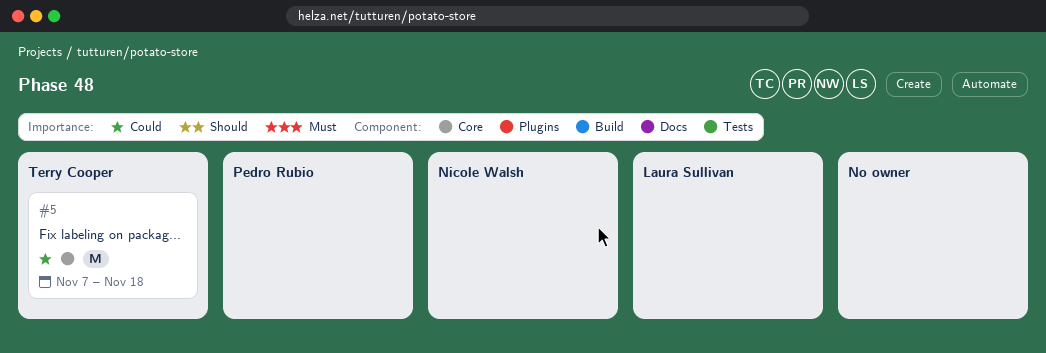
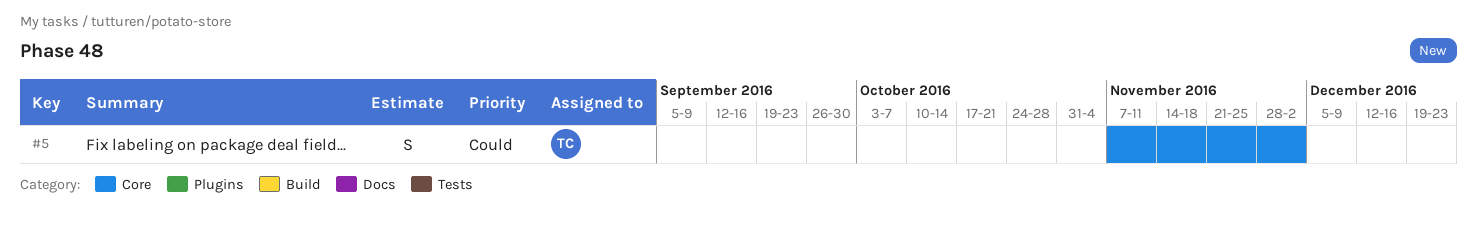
#5, estimate: M -> S
#5, due: Nov 18 -> Dec 2

